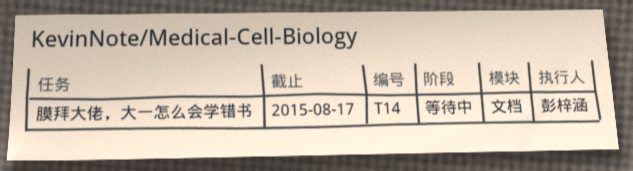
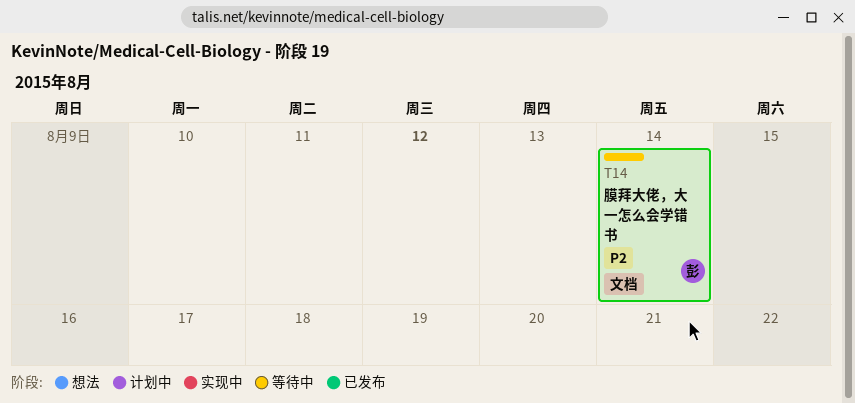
T14, due: Aug 17 -> Aug 14

